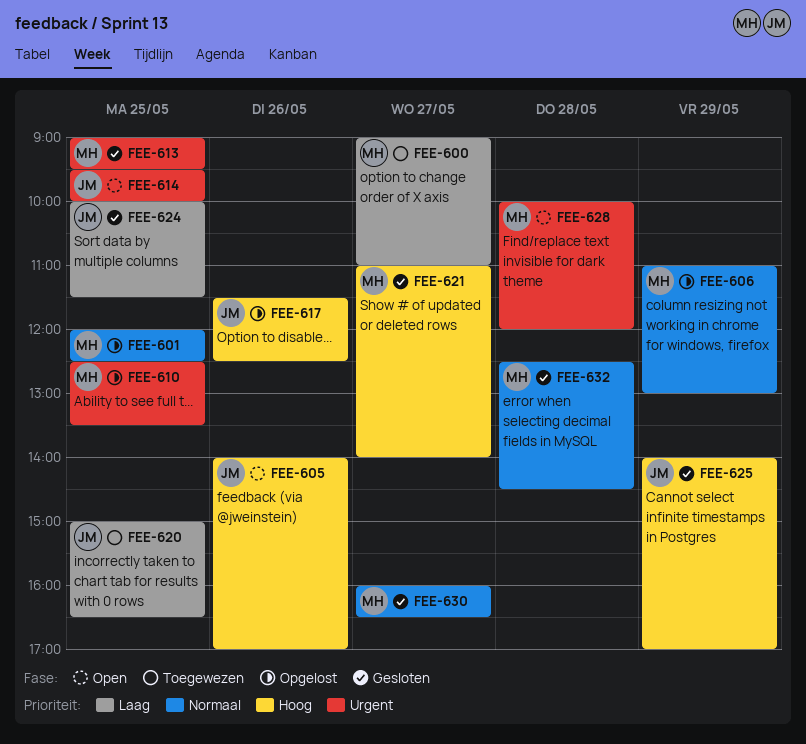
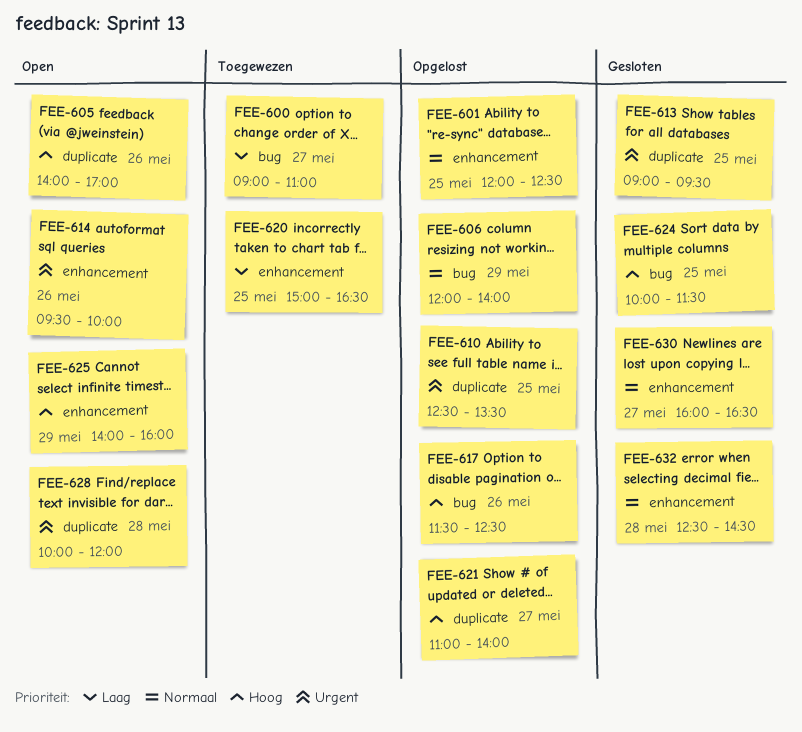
FEE-606, begins: 11:00 -> 12:00
FEE-606, ends: 13:00 -> 14:00
FEE-614, day: May 25 -> May 26
FEE-621, status: Gesloten -> Opgelost
FEE-624, priority: Laag -> Hoog
FEE-625, status: Gesloten -> Open
FEE-625, ends: 17:00 -> 16:00

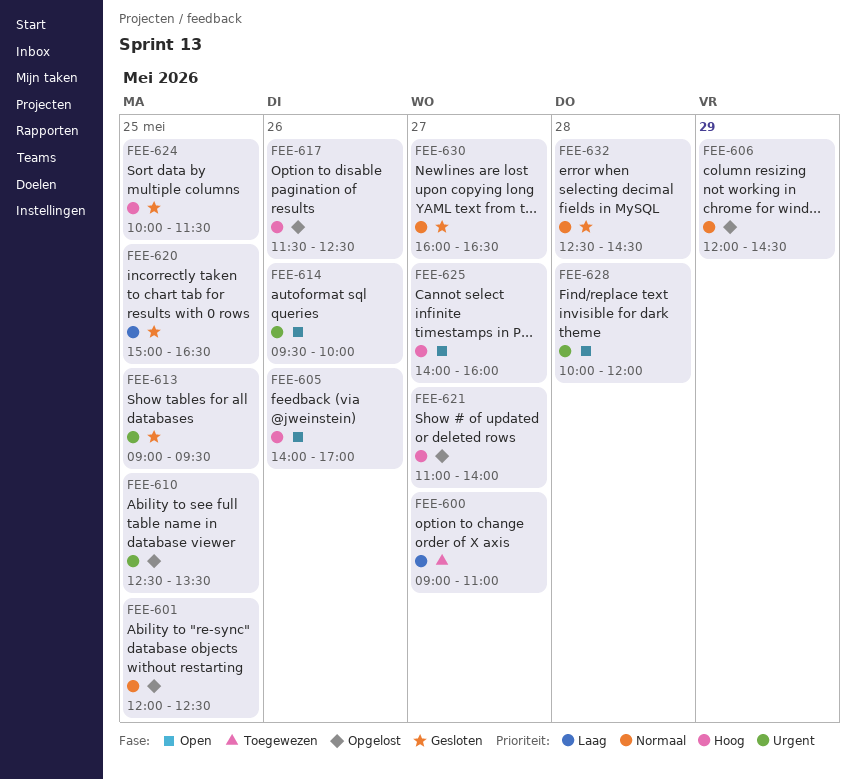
FEE-606, ends: 14:00 -> 14:30
FEE-620, status: Toegewezen -> Gesloten
FEE-625, day: May 29 -> May 27

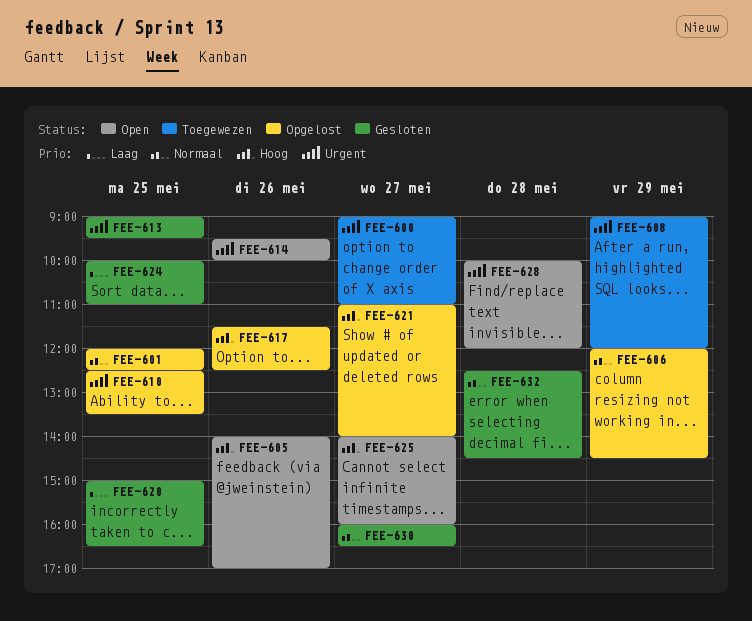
FEE-600, priority: Laag -> Urgent
FEE-608: none -> present
FEE-624, priority: Hoog -> Laag
FEE-624, ends: 11:30 -> 11:00

